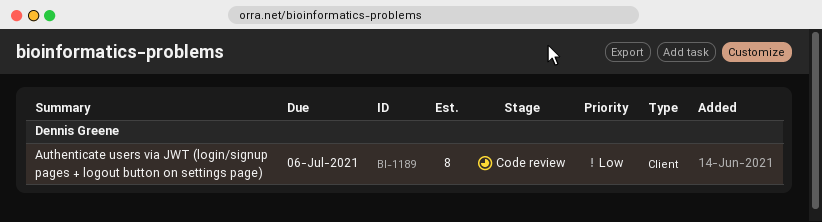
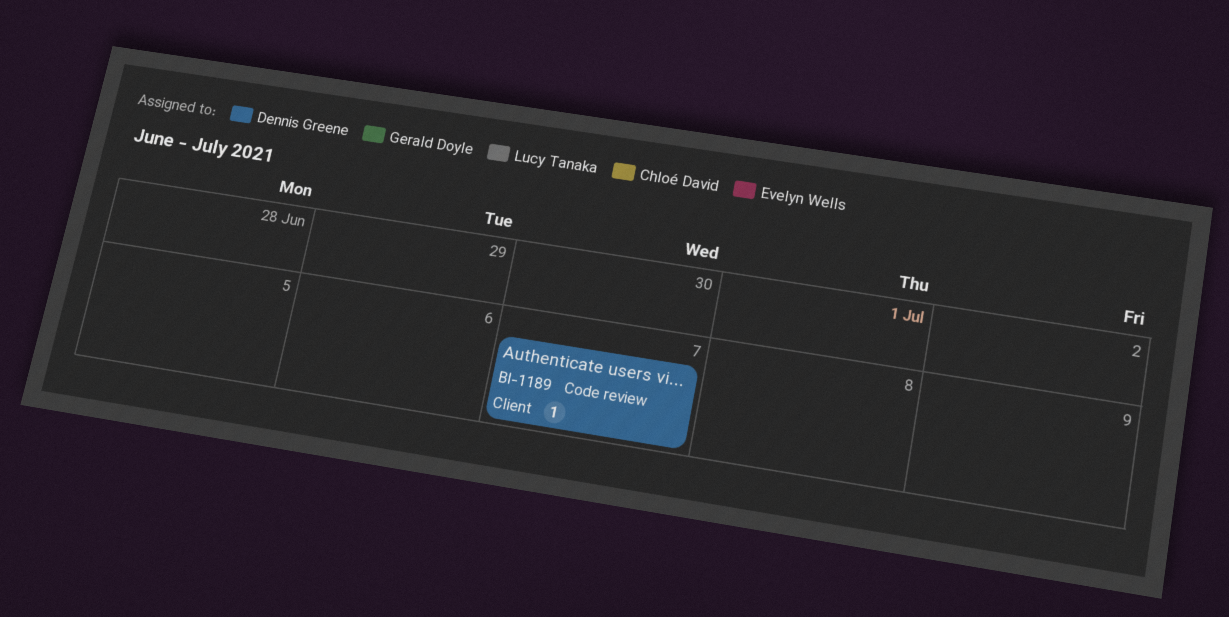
BI-1189, estimate: 8 -> 1
BI-1189, due: Jul 6 -> Jul 7

